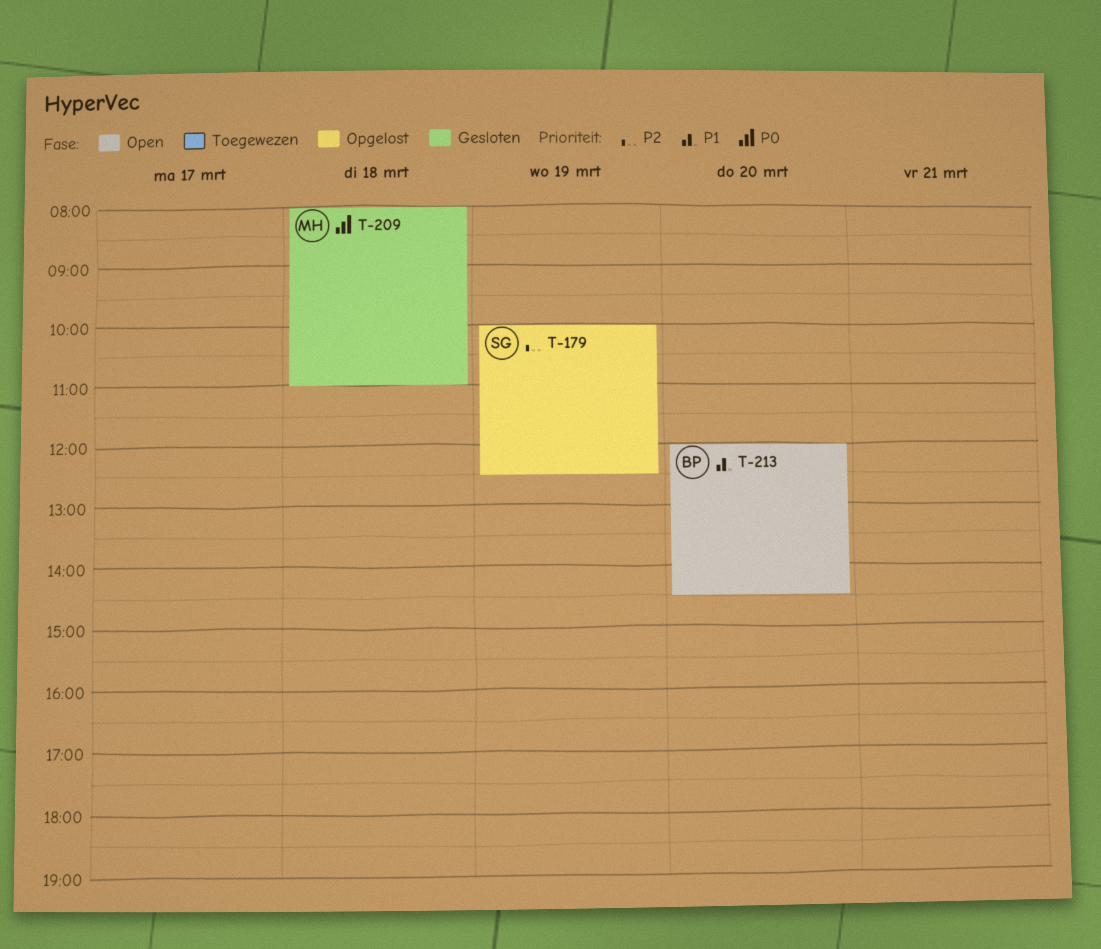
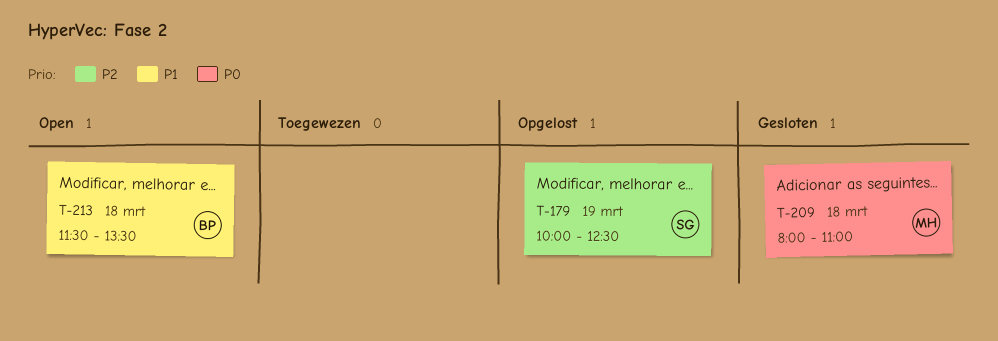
T-213, day: Mar 20 -> Mar 18
T-213, begins: 12:00 -> 11:30
T-213, ends: 14:30 -> 13:30

